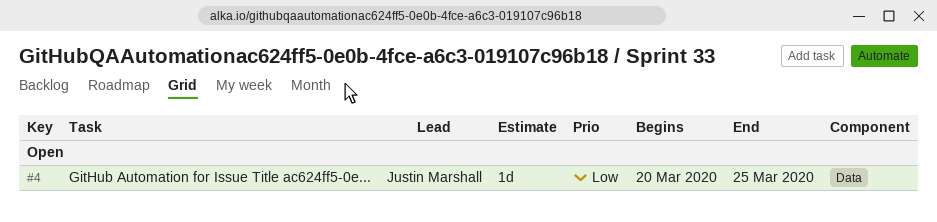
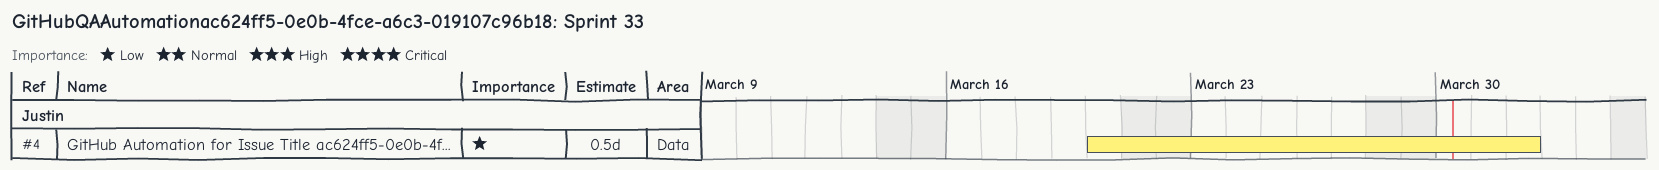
#4, estimate: 1d -> 0.5d
#4, due: Mar 25 -> Apr 1

